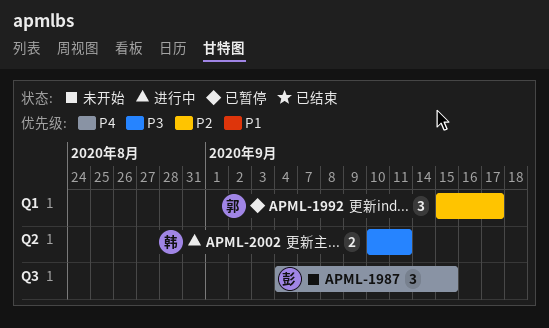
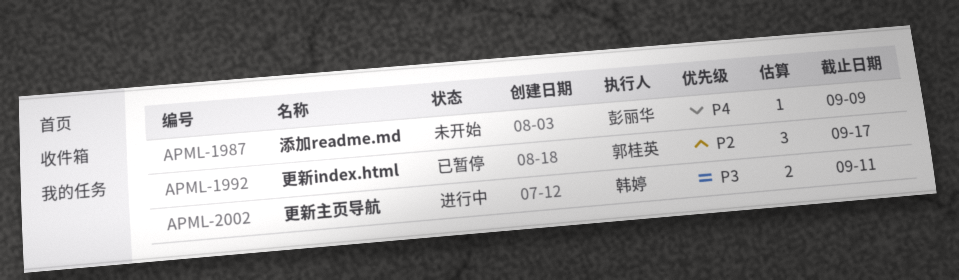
APML-1987, estimate: 3 -> 1
APML-1987, due: Sep 15 -> Sep 9

